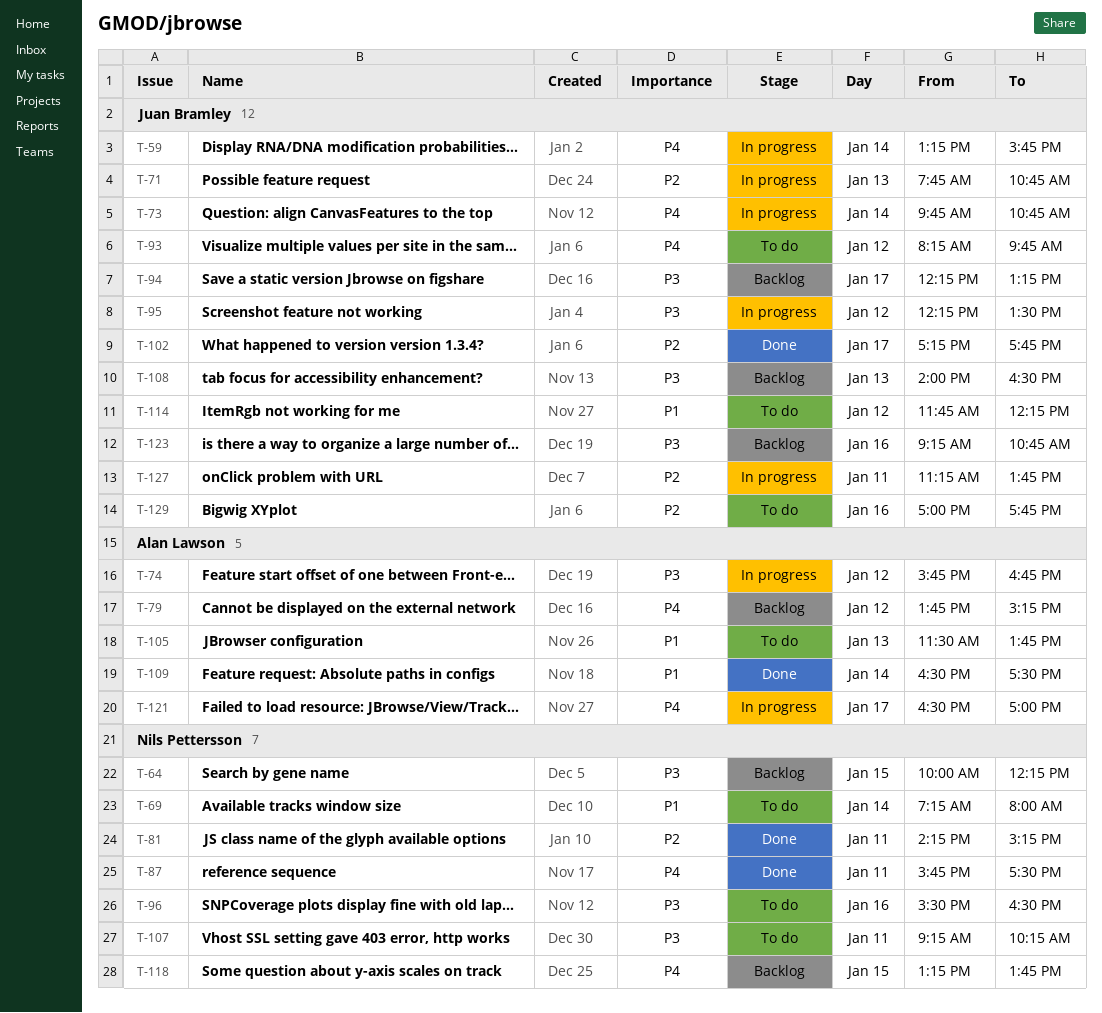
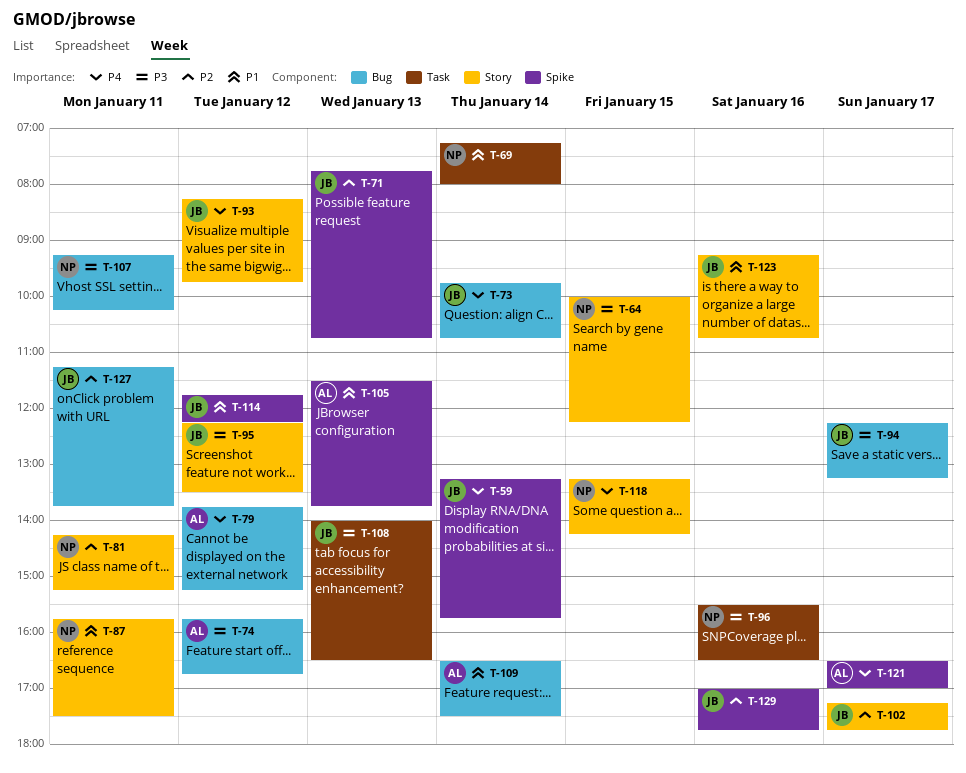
T-87, priority: P4 -> P1
T-118, ends: 13:45 -> 14:15
T-123, priority: P3 -> P1

